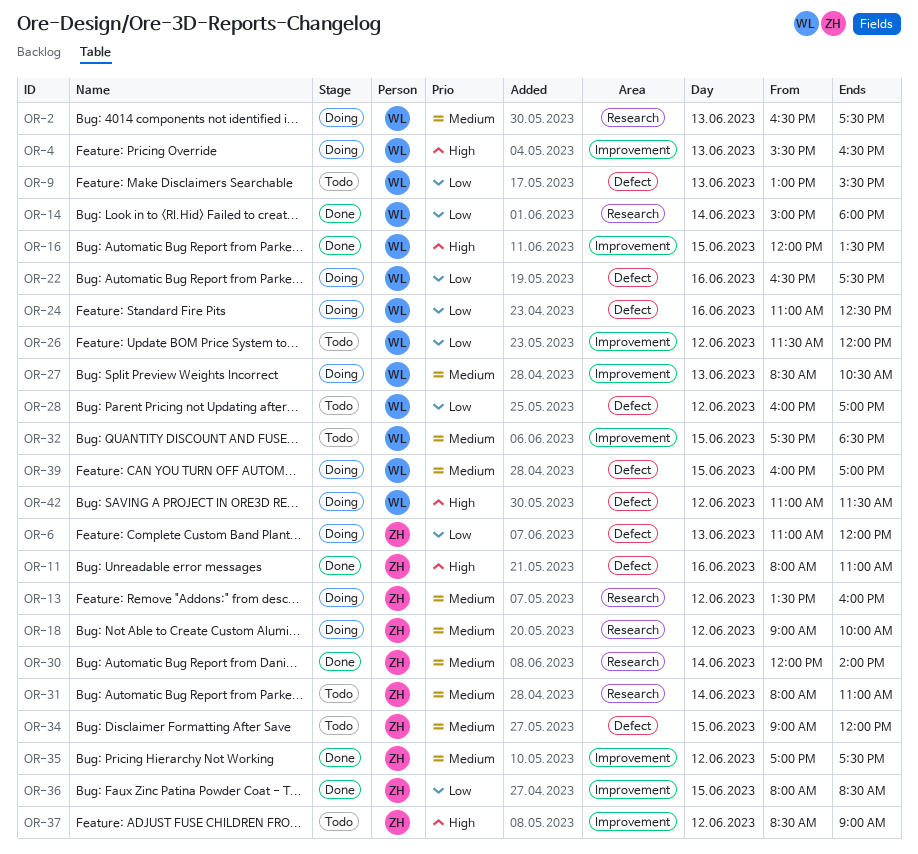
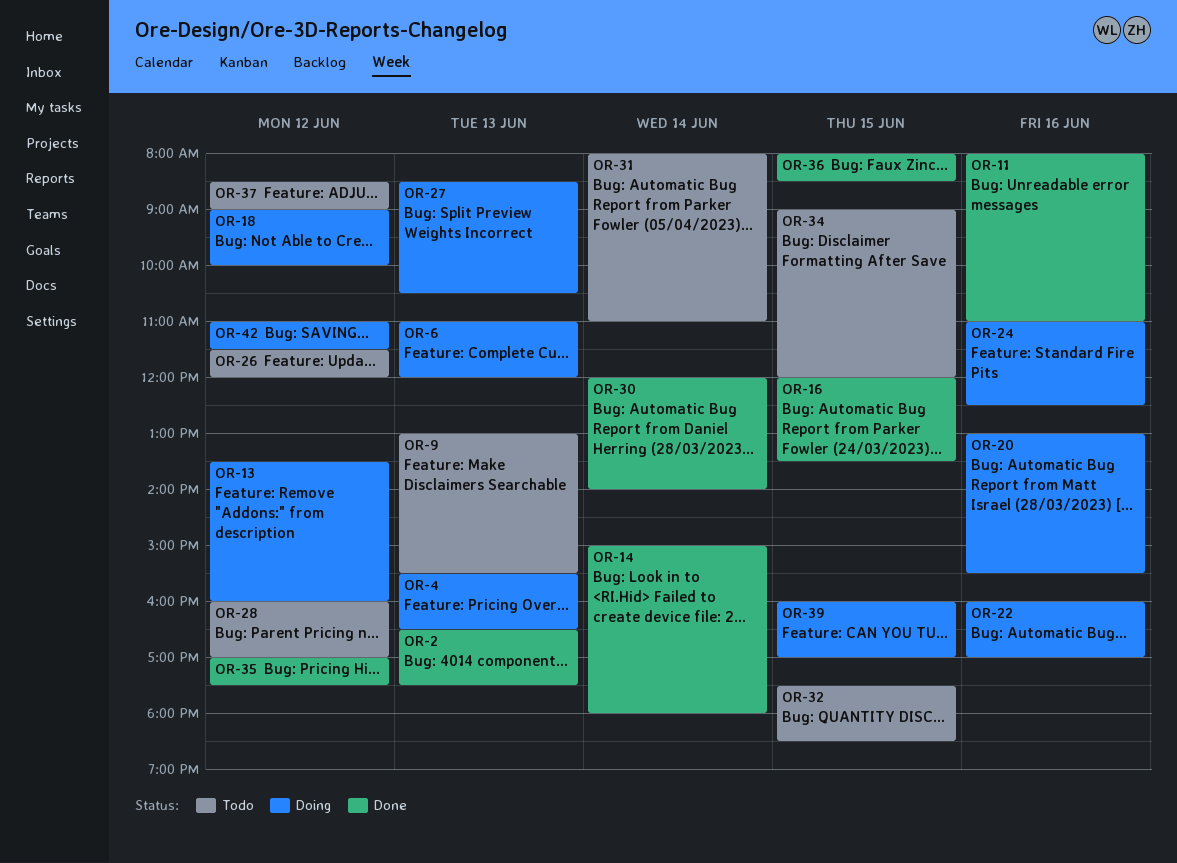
OR-2, status: Doing -> Done
OR-20: none -> present
OR-22, begins: 16:30 -> 16:00
OR-22, ends: 17:30 -> 17:00

